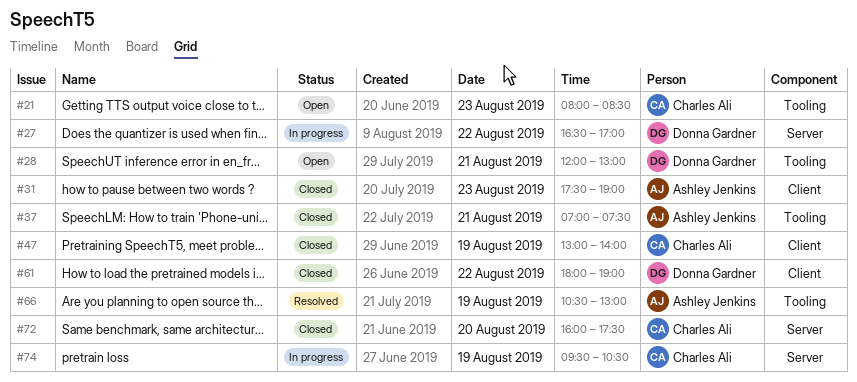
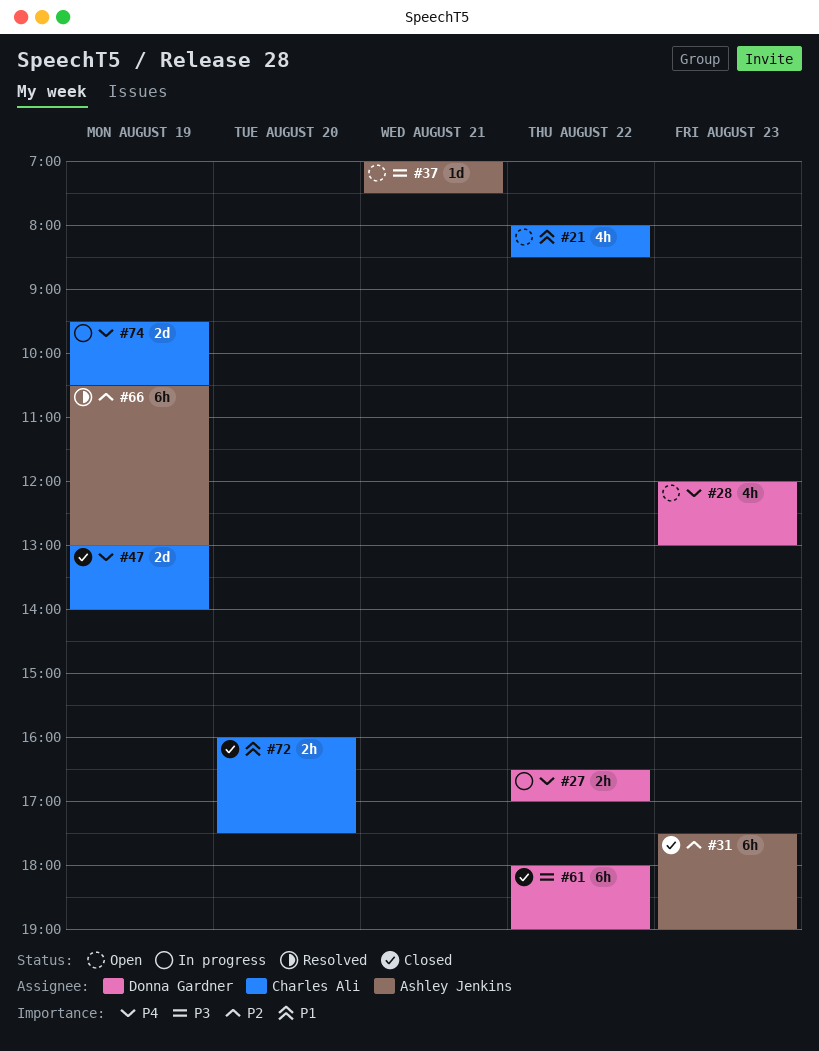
#21, day: Aug 23 -> Aug 22
#28, day: Aug 21 -> Aug 23
#37, status: Closed -> Open

